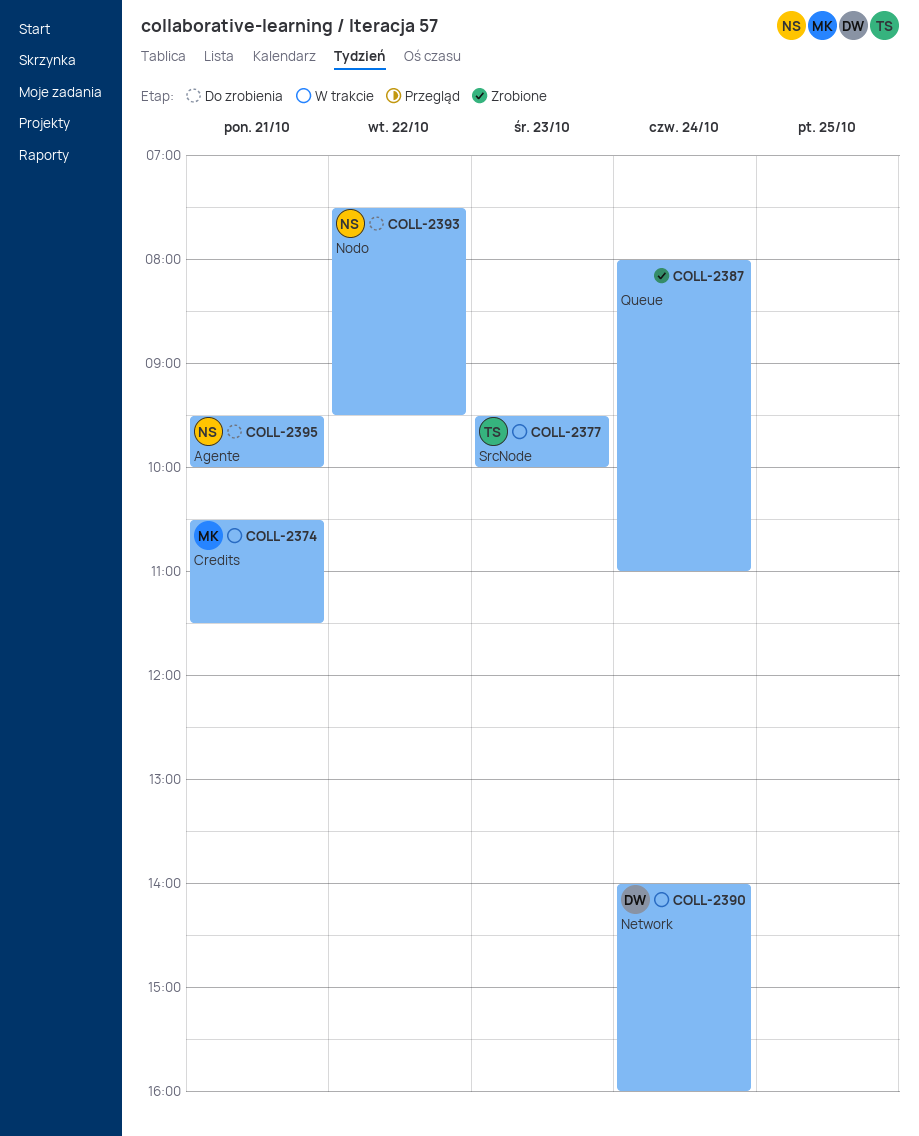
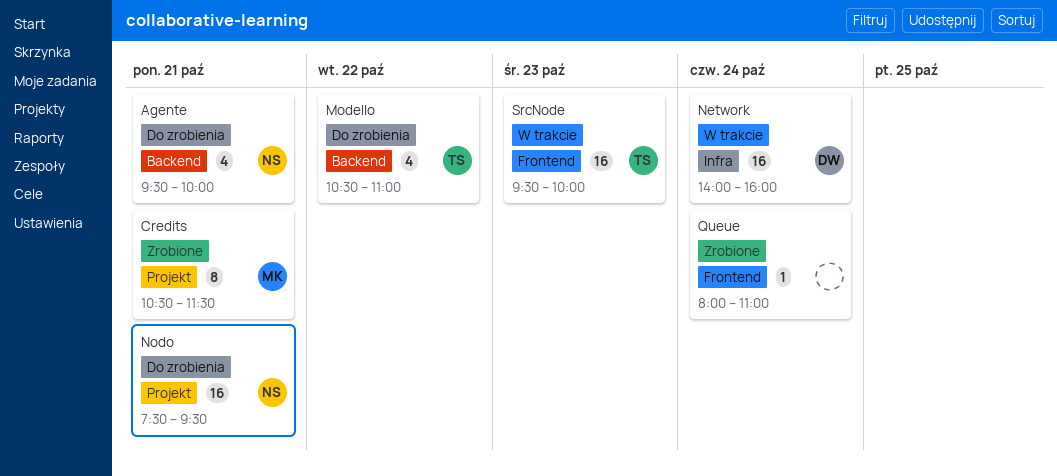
Credits, status: W trakcie -> Zrobione
Modello: none -> present
Nodo, day: Oct 22 -> Oct 21

